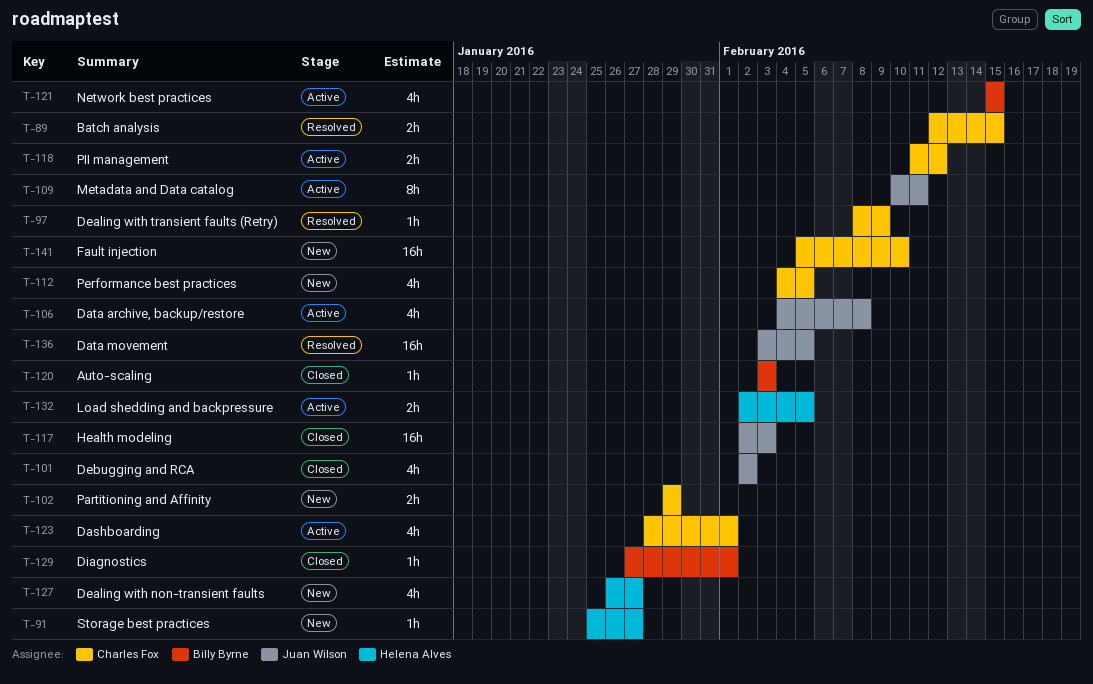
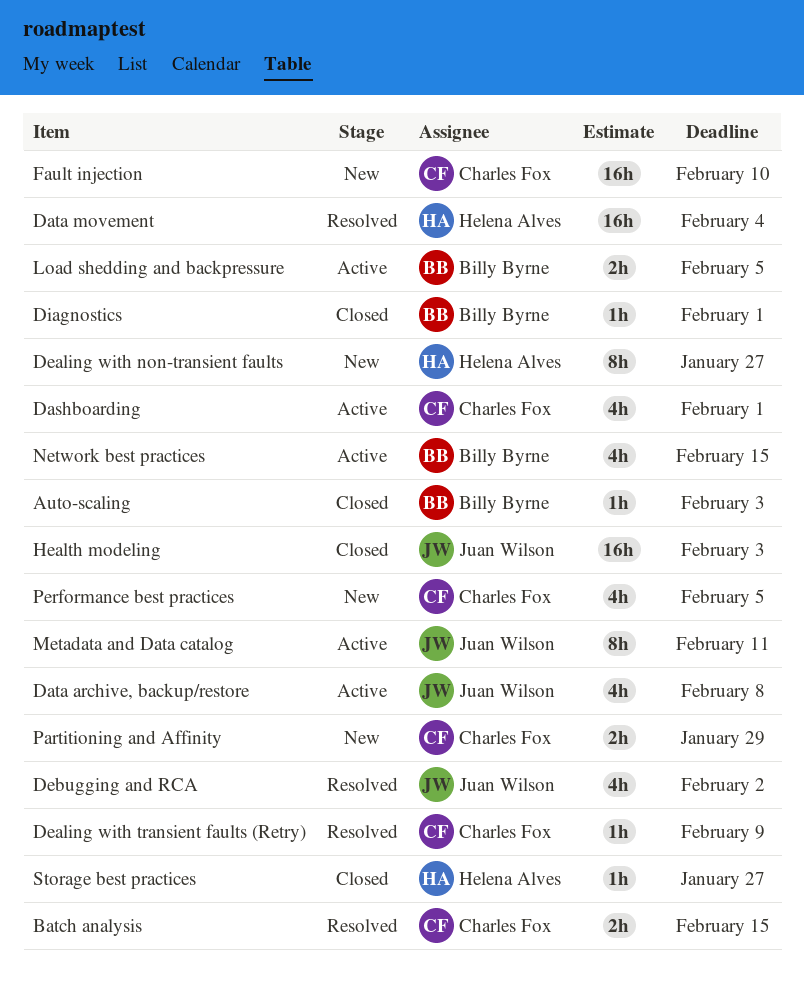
Data movement, owner: Juan Wilson -> Helena Alves
Data movement, due: Feb 5 -> Feb 4
Dealing with non-transient faults, estimate: 4h -> 8h
Debugging and RCA, status: Closed -> Resolved
Load shedding and backpressure, owner: Helena Alves -> Billy Byrne
PII management: present -> none
Storage best practices, status: New -> Closed

